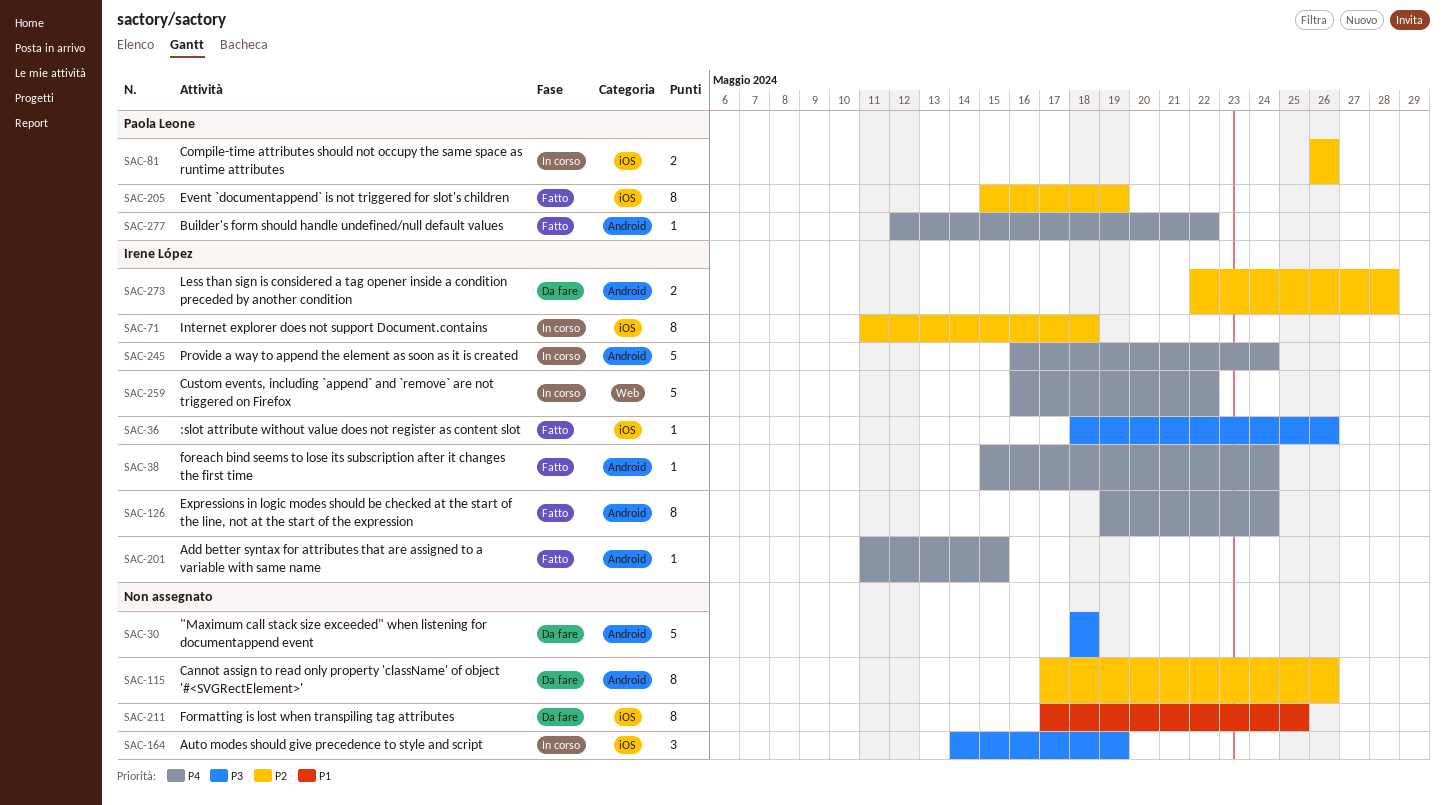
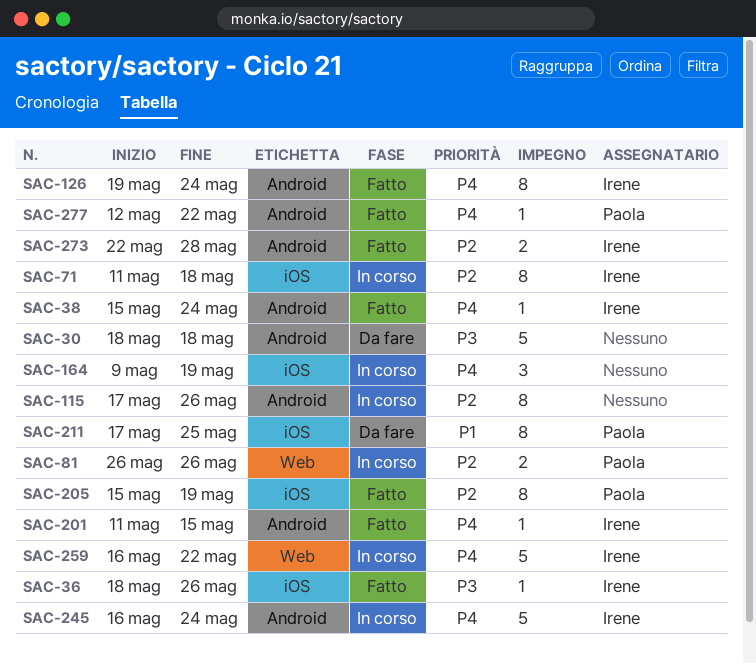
SAC-81, label: iOS -> Web
SAC-115, status: Da fare -> In corso
SAC-164, priority: P3 -> P4
SAC-164, start: May 14 -> May 9
SAC-211, owner: none -> Paola Leone
SAC-273, status: Da fare -> Fatto

